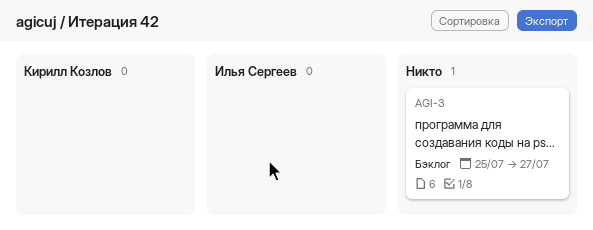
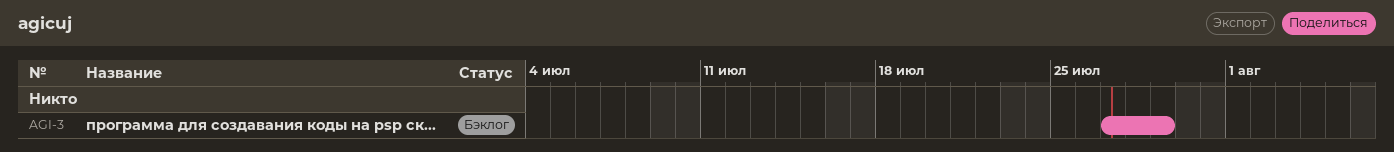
AGI-3, start: Jul 25 -> Jul 27
AGI-3, due: Jul 27 -> Jul 29

